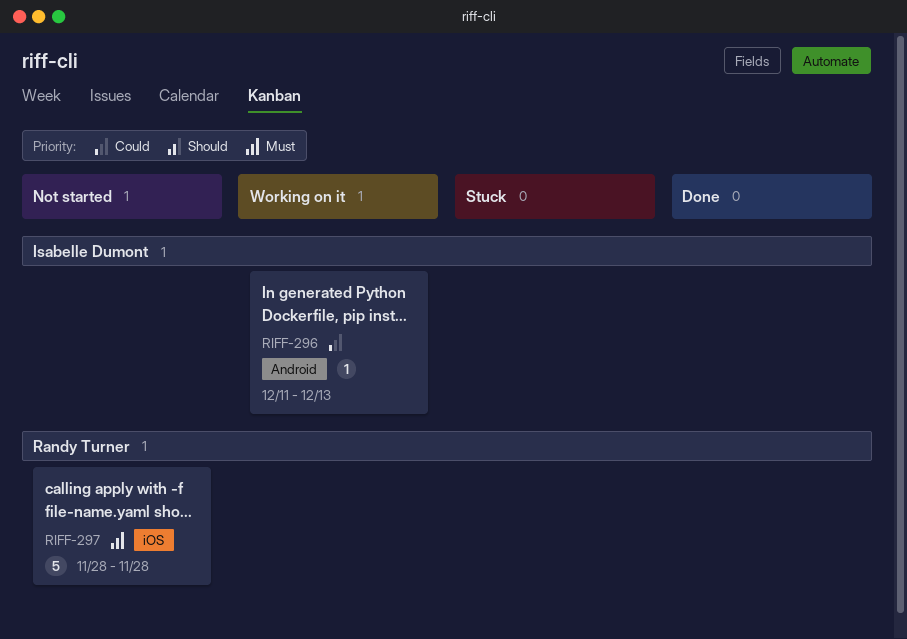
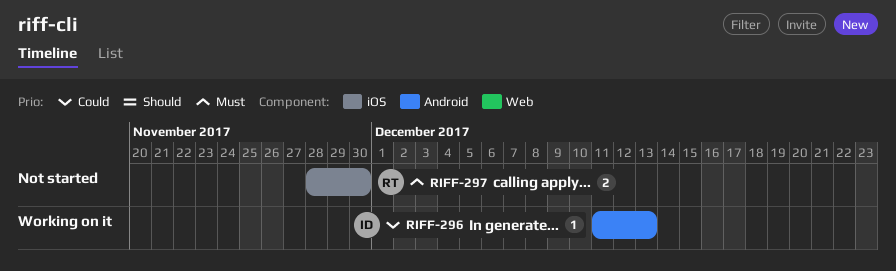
RIFF-297, estimate: 5 -> 2
RIFF-297, due: Nov 28 -> Nov 30

